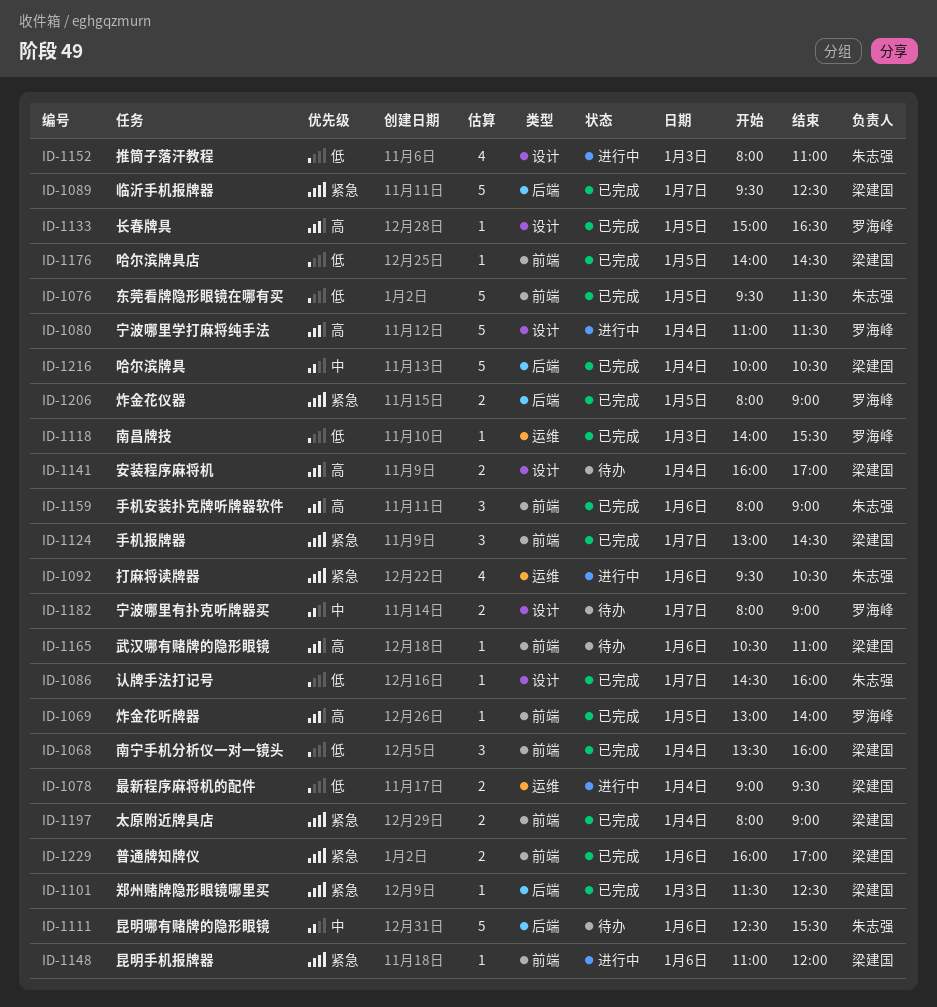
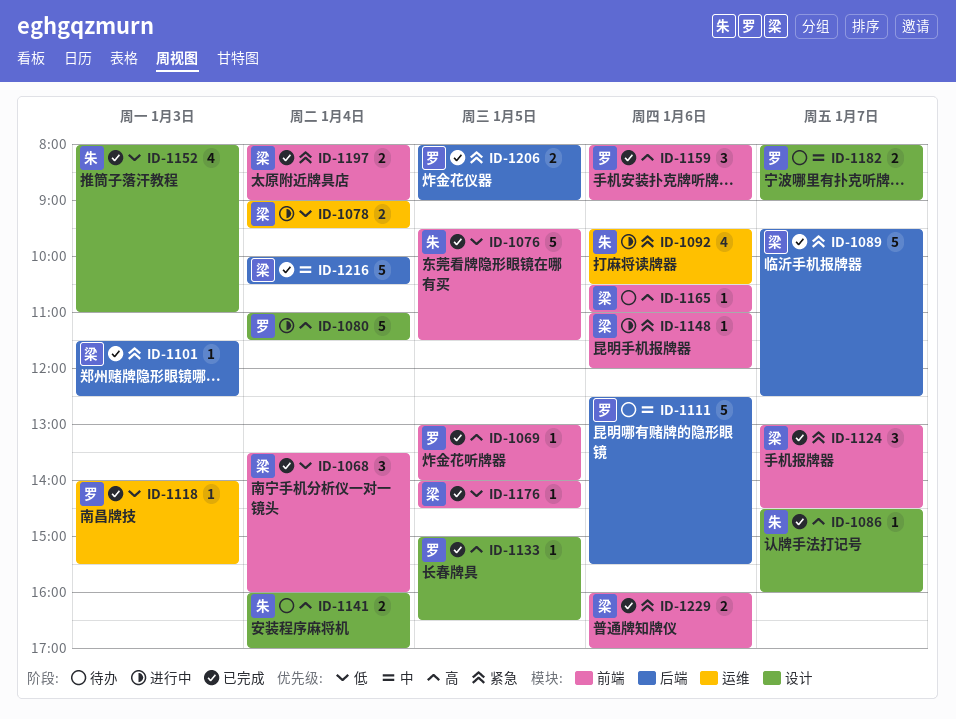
ID-1086, priority: 低 -> 高
ID-1111, owner: 朱志强 -> 罗海峰
ID-1141, owner: 梁建国 -> 朱志强
ID-1152, status: 进行中 -> 已完成
ID-1159, owner: 朱志强 -> 罗海峰

